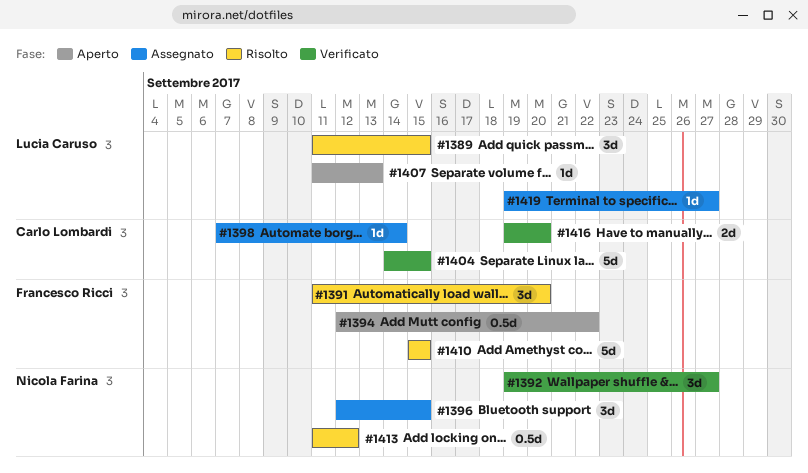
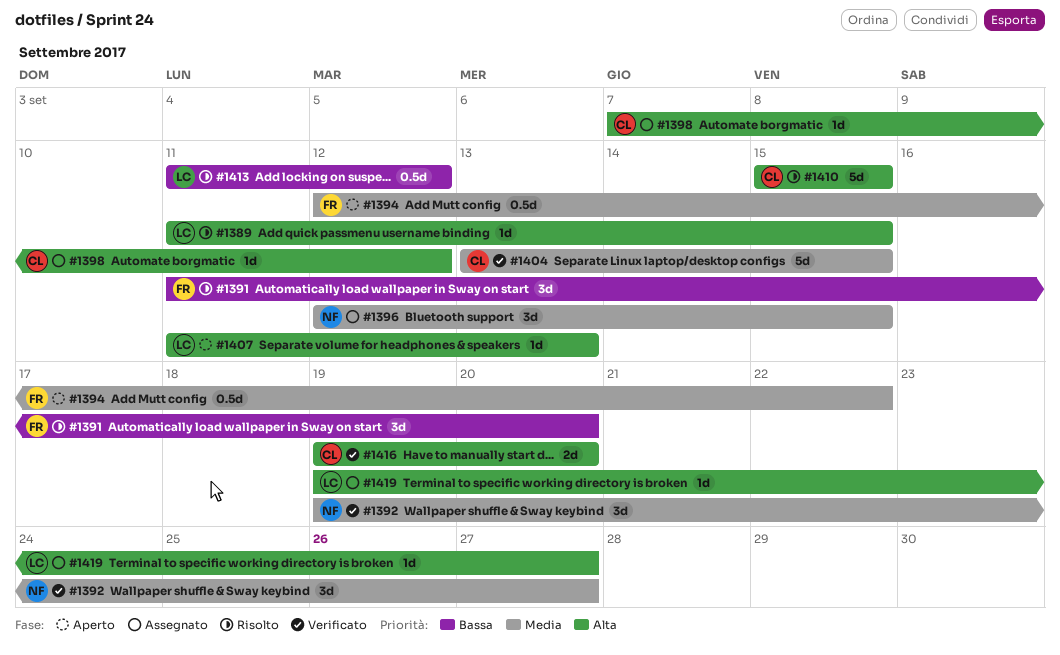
#1389, estimate: 3d -> 1d
#1398, due: Sep 14 -> Sep 12
#1404, start: Sep 14 -> Sep 13
#1410, owner: Francesco Ricci -> Carlo Lombardi
#1413, owner: Nicola Farina -> Lucia Caruso

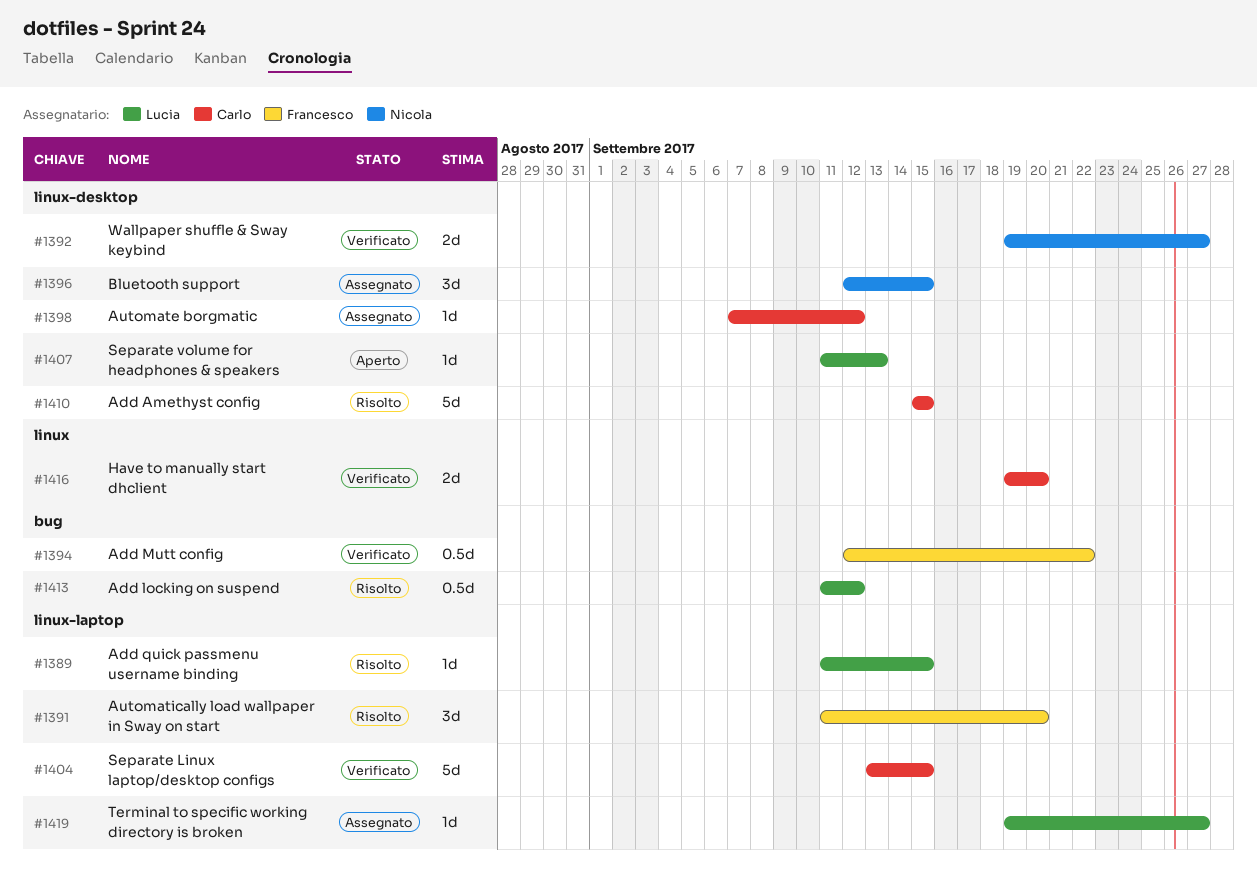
#1392, estimate: 3d -> 2d
#1394, status: Aperto -> Verificato

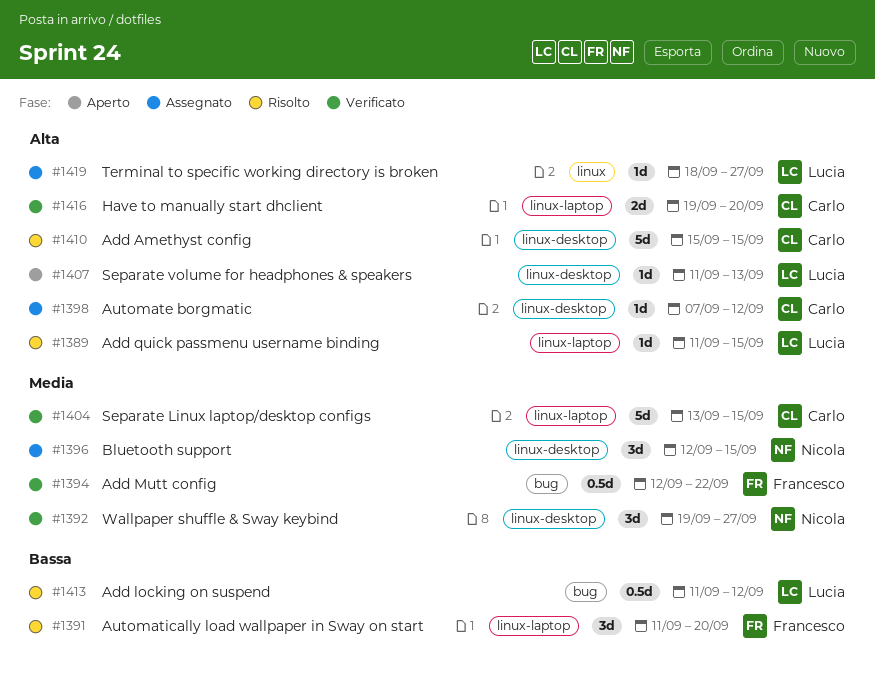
#1392, estimate: 2d -> 3d
#1416, label: linux -> linux-laptop
#1419, label: linux-laptop -> linux
#1419, start: Sep 19 -> Sep 18

